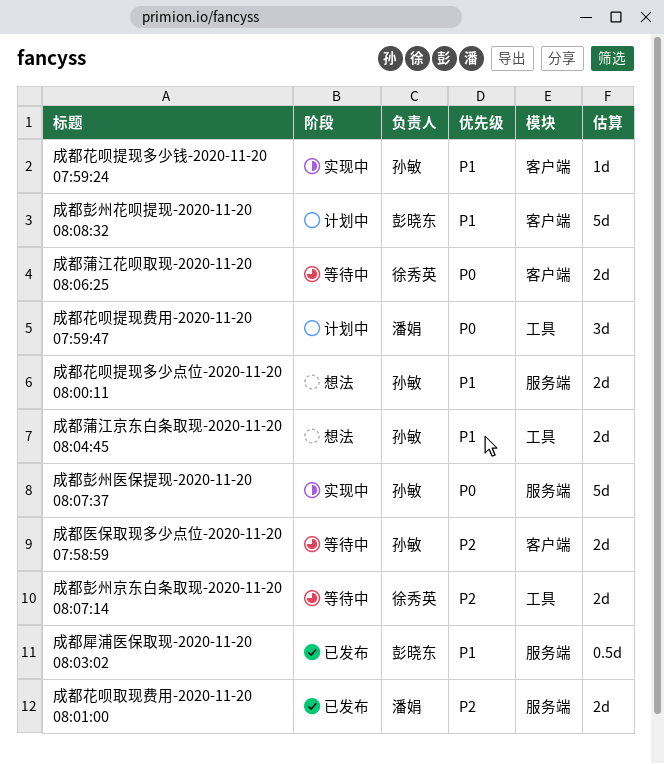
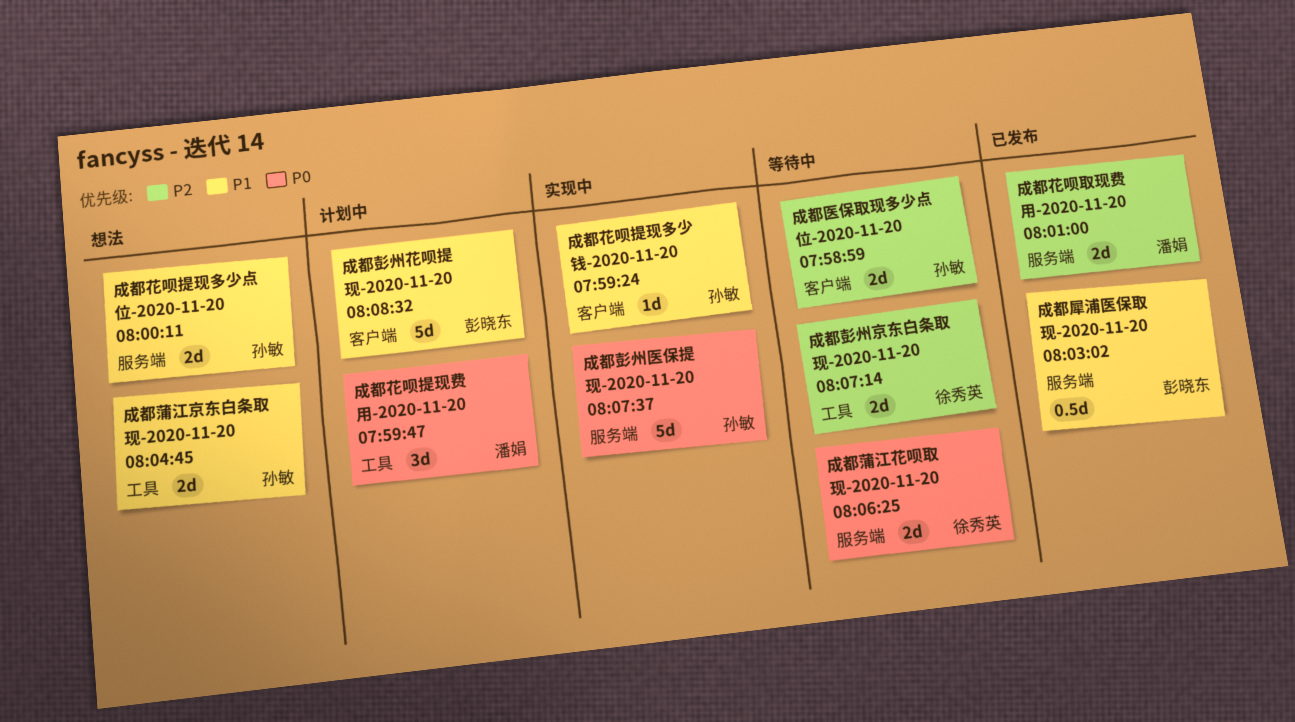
成都蒲江花呗取现-2020-11-20 08:06:25, label: 客户端 -> 服务端

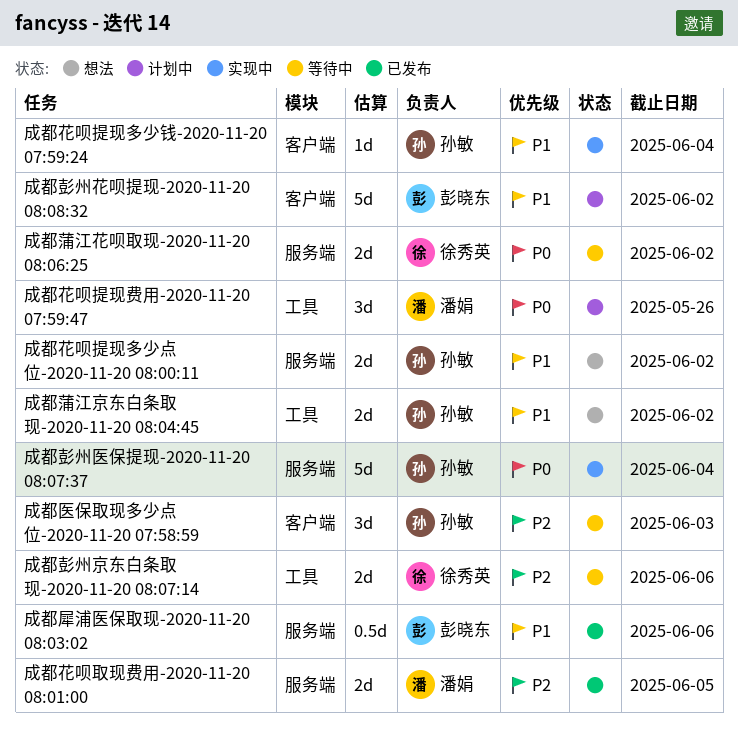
成都医保取现多少点位-2020-11-20 07:58:59, estimate: 2d -> 3d

